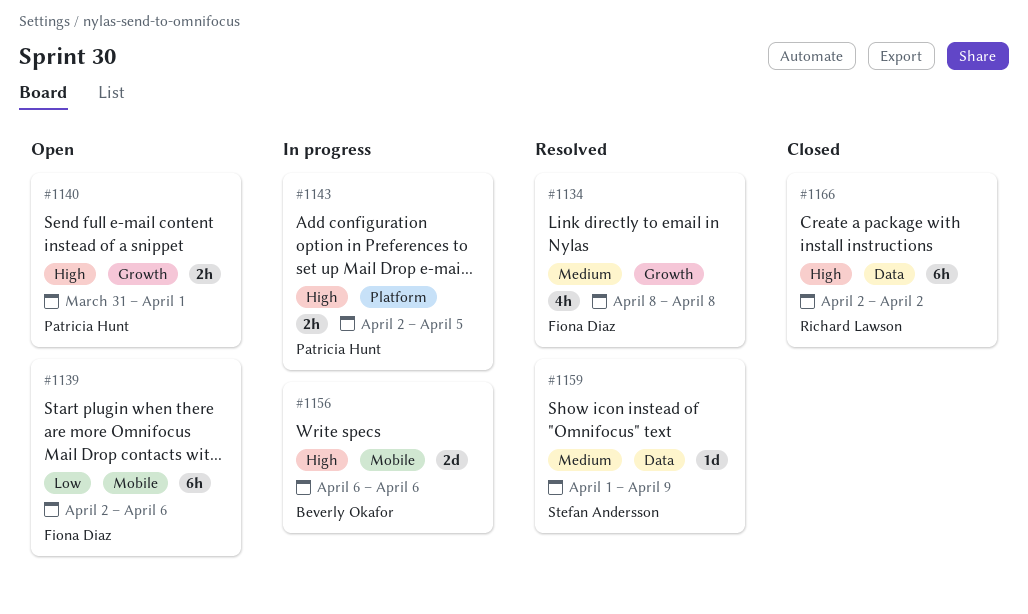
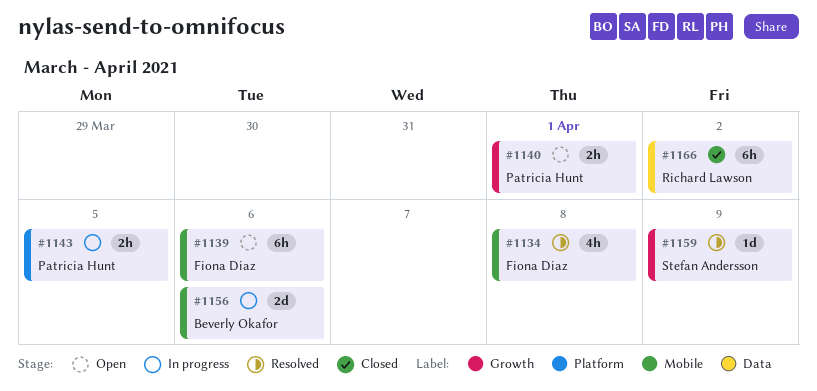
#1134, label: Growth -> Mobile
#1159, label: Data -> Growth

